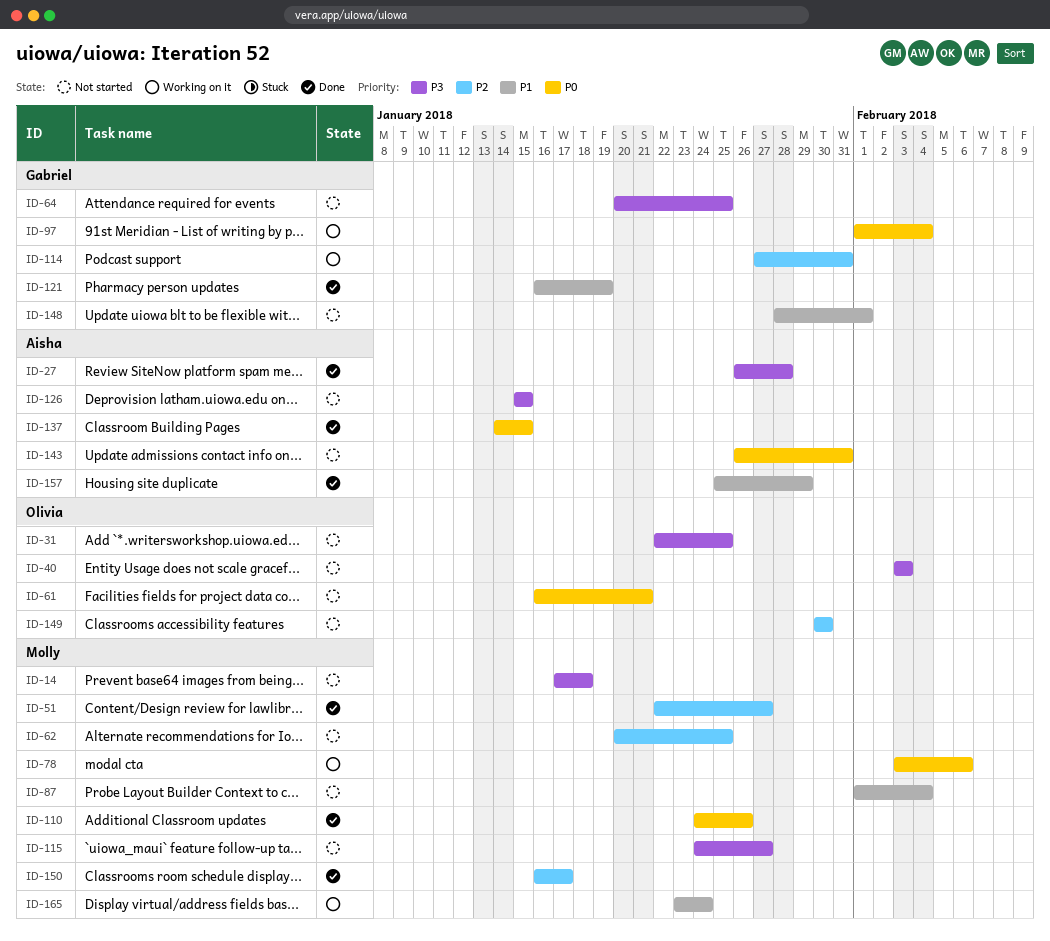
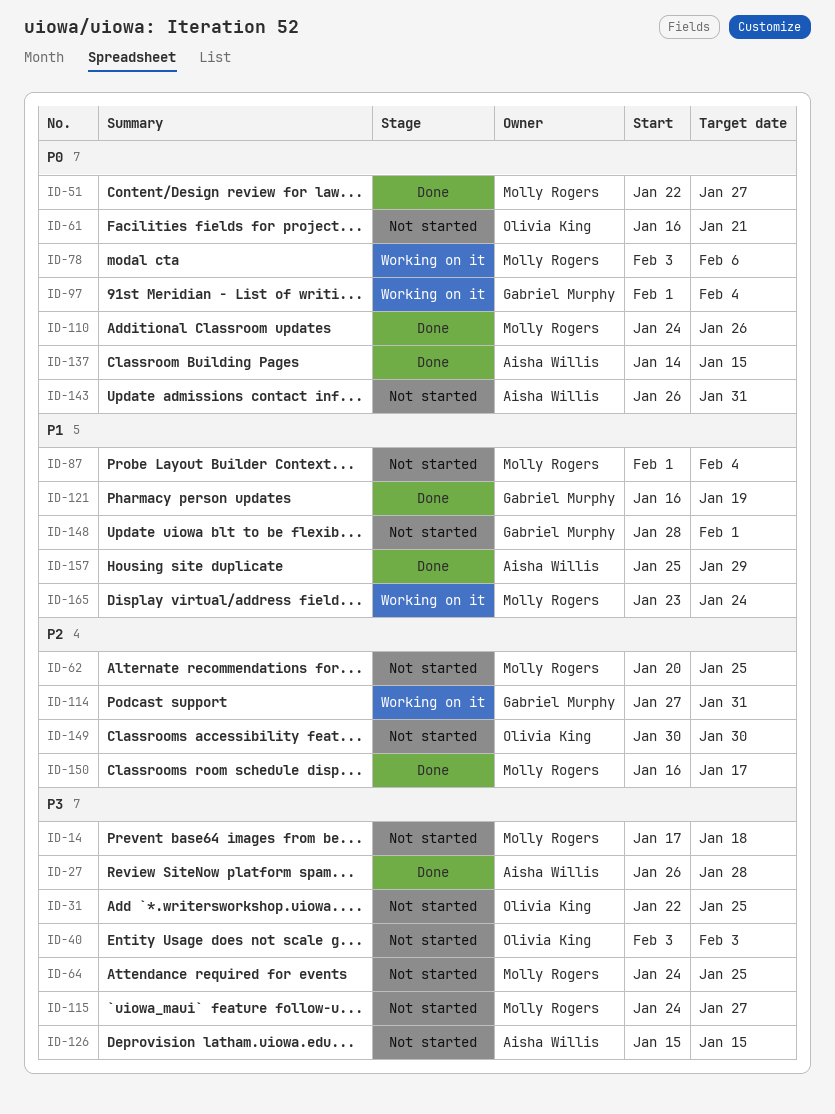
ID-51, priority: P2 -> P0
ID-64, owner: Gabriel Murphy -> Molly Rogers
ID-64, start: Jan 20 -> Jan 24

